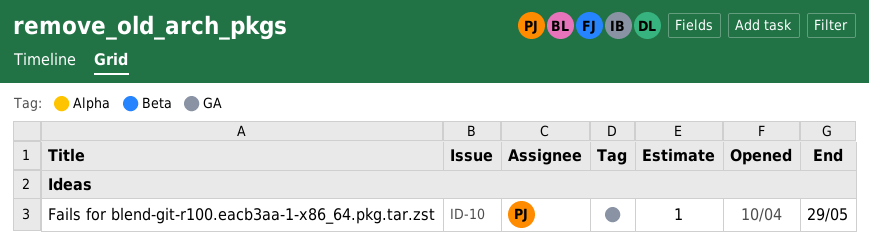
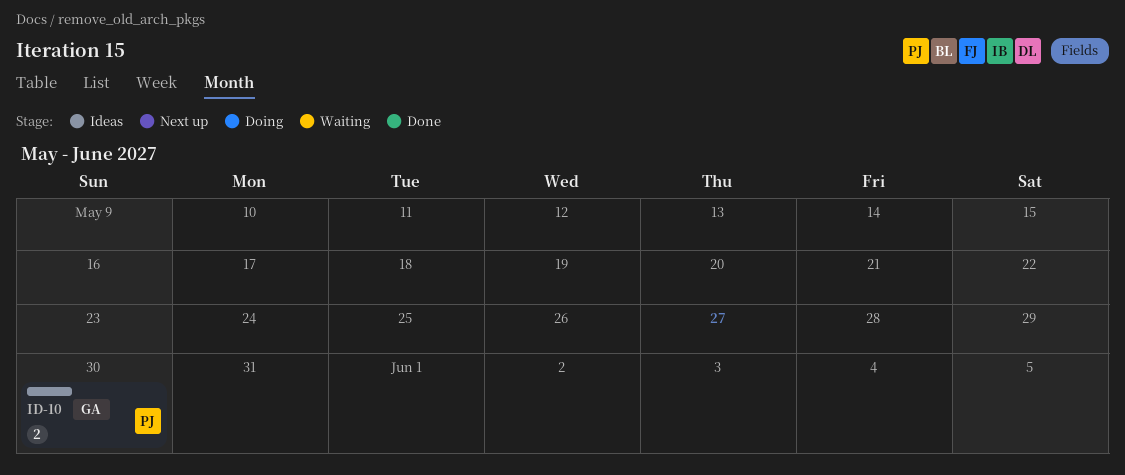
ID-10, estimate: 1 -> 2
ID-10, due: May 29 -> May 30

